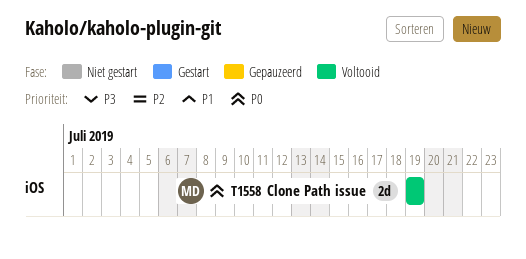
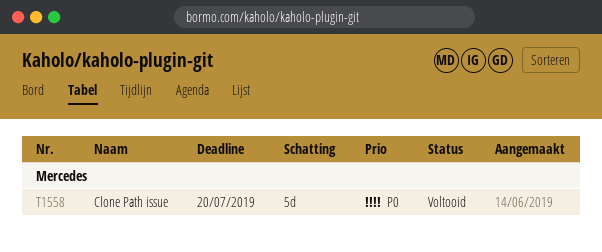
T1558, estimate: 2d -> 5d
T1558, due: Jul 19 -> Jul 20

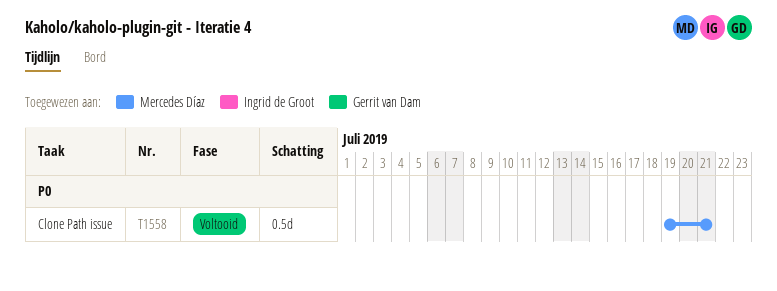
T1558, estimate: 5d -> 0.5d
T1558, due: Jul 20 -> Jul 21

